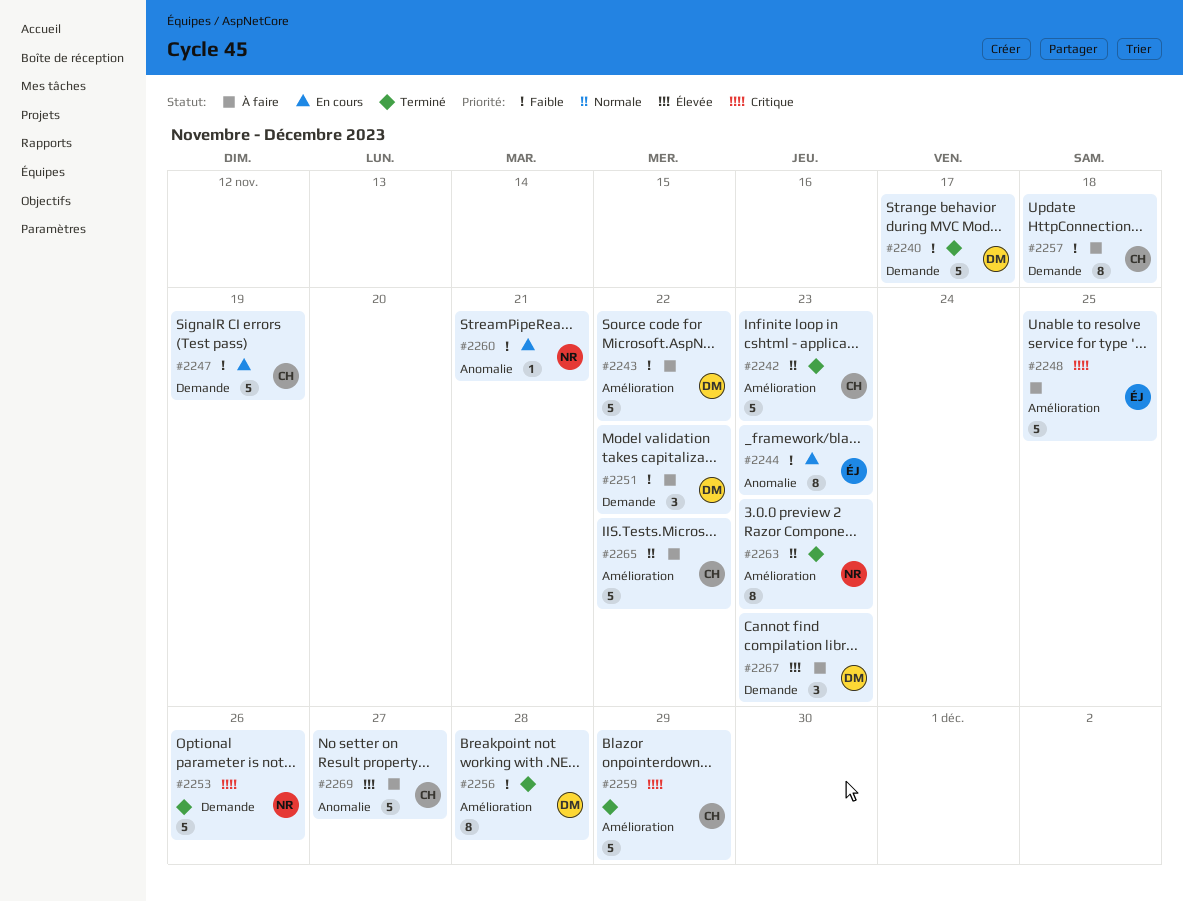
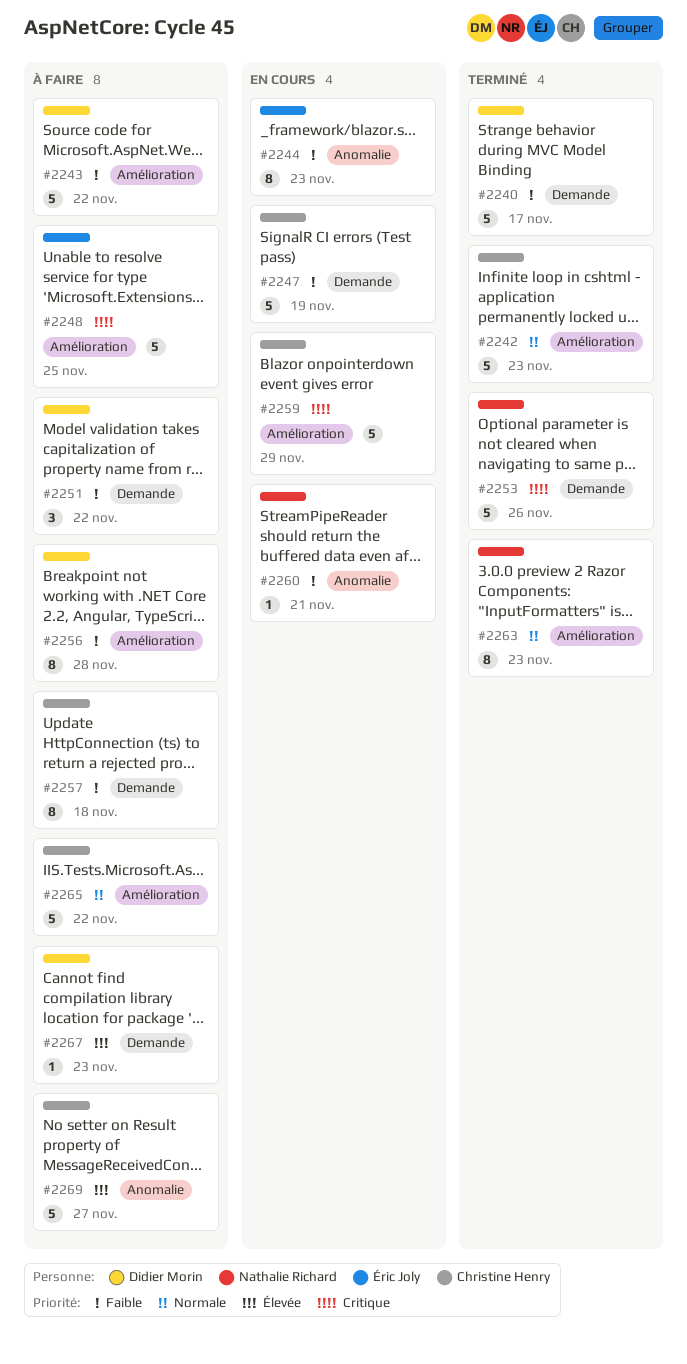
#2256, status: Terminé -> À faire
#2259, status: Terminé -> En cours
#2267, estimate: 3 -> 1

